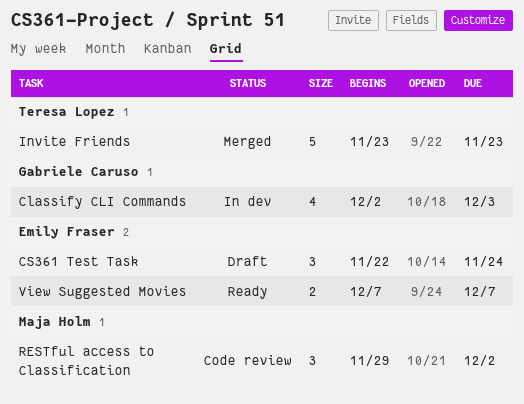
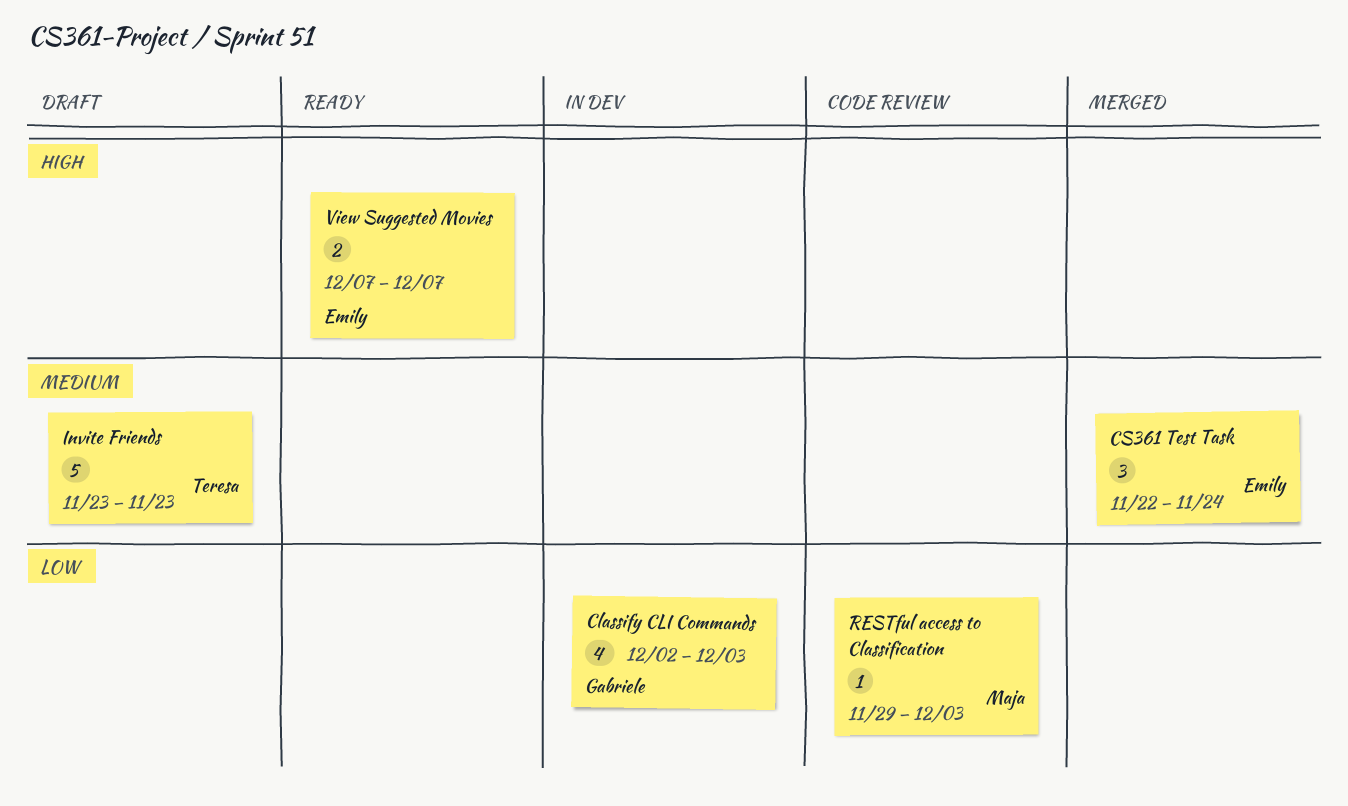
CS361 Test Task, status: Draft -> Merged
Invite Friends, status: Merged -> Draft
RESTful access to Classification, estimate: 3 -> 1
RESTful access to Classification, due: Dec 2 -> Dec 3

